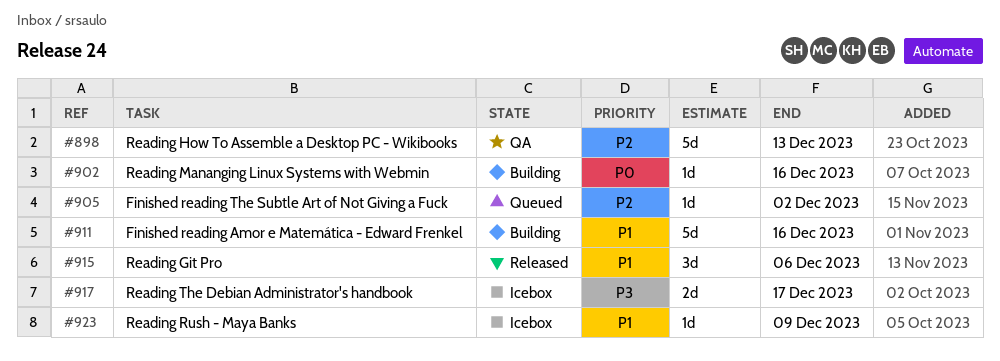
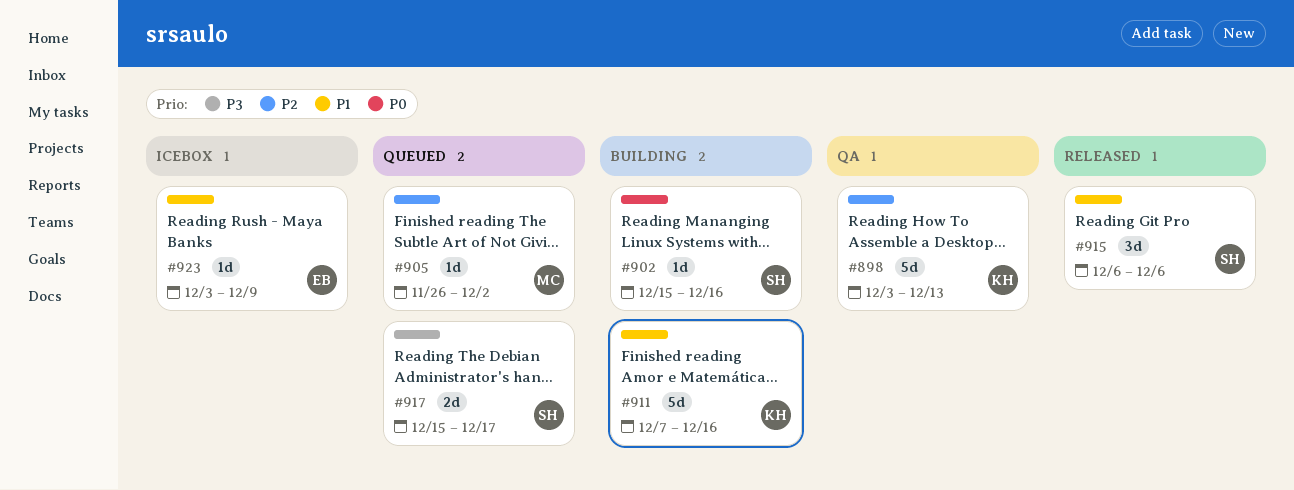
#917, status: Icebox -> Queued

